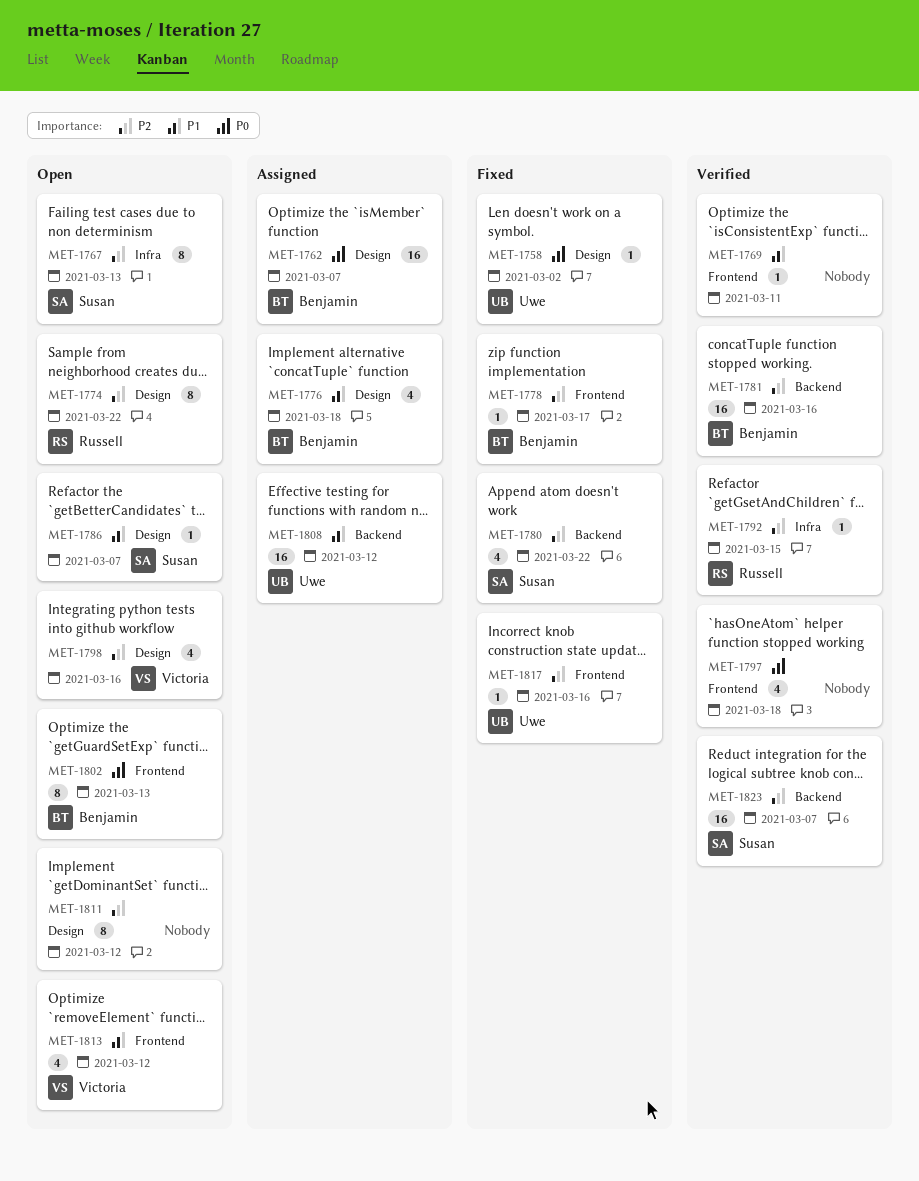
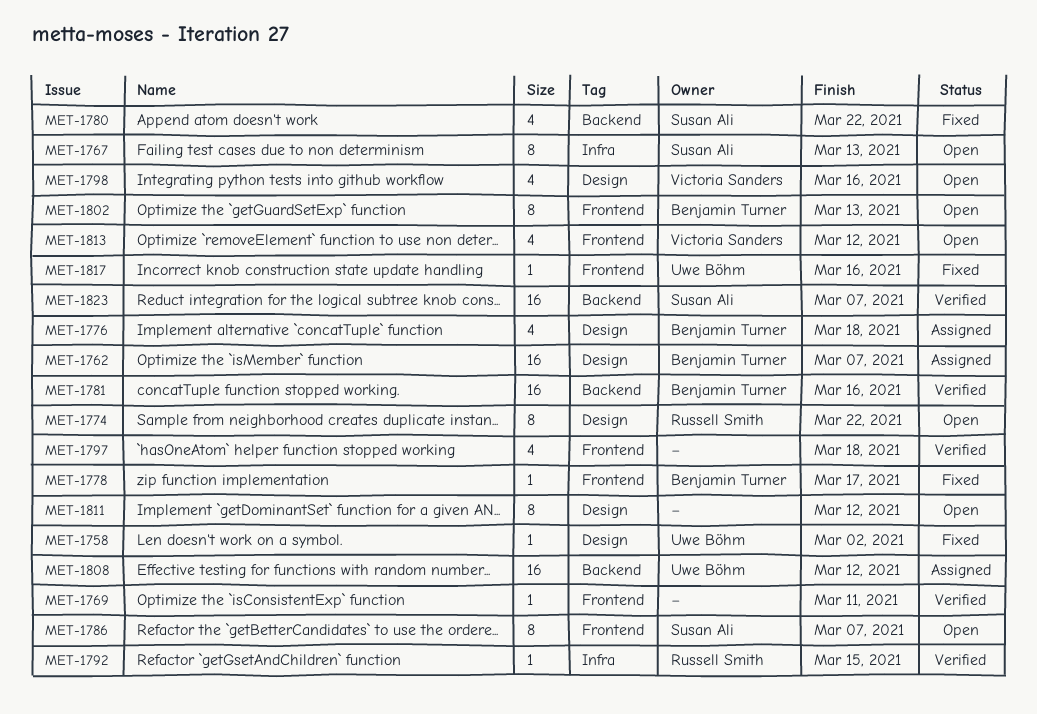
MET-1786, label: Design -> Frontend
MET-1786, estimate: 1 -> 8

